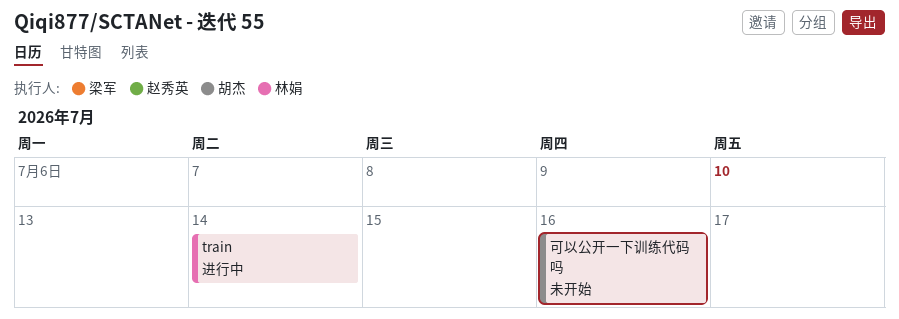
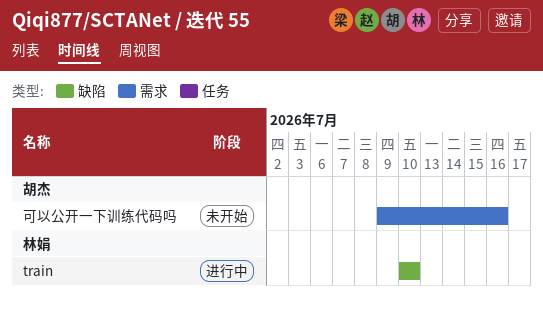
train, due: Jul 14 -> Jul 10

